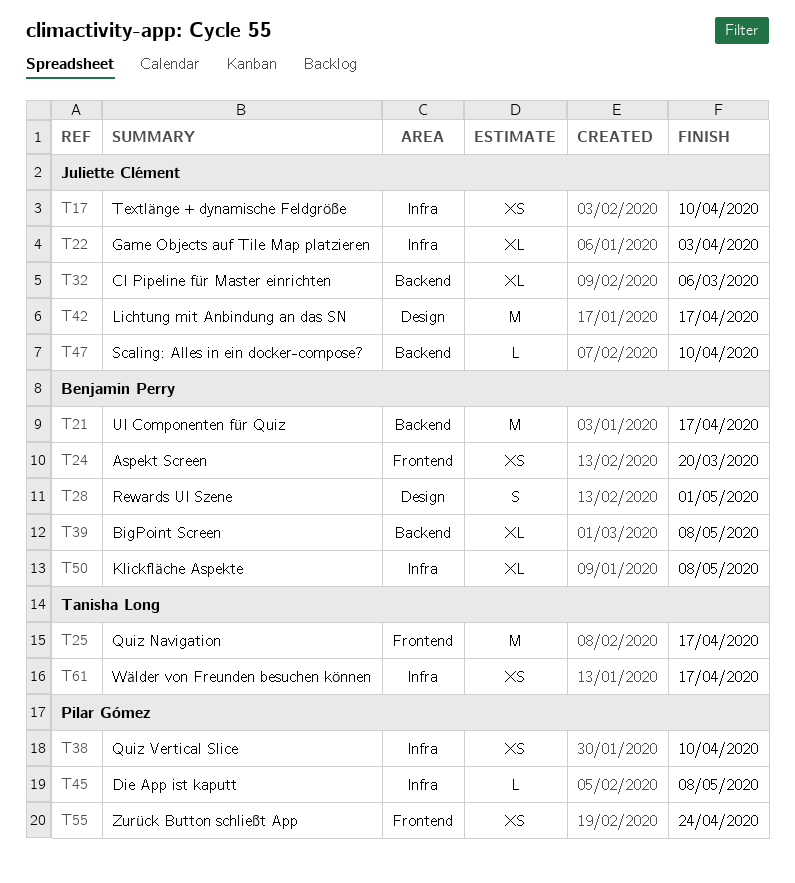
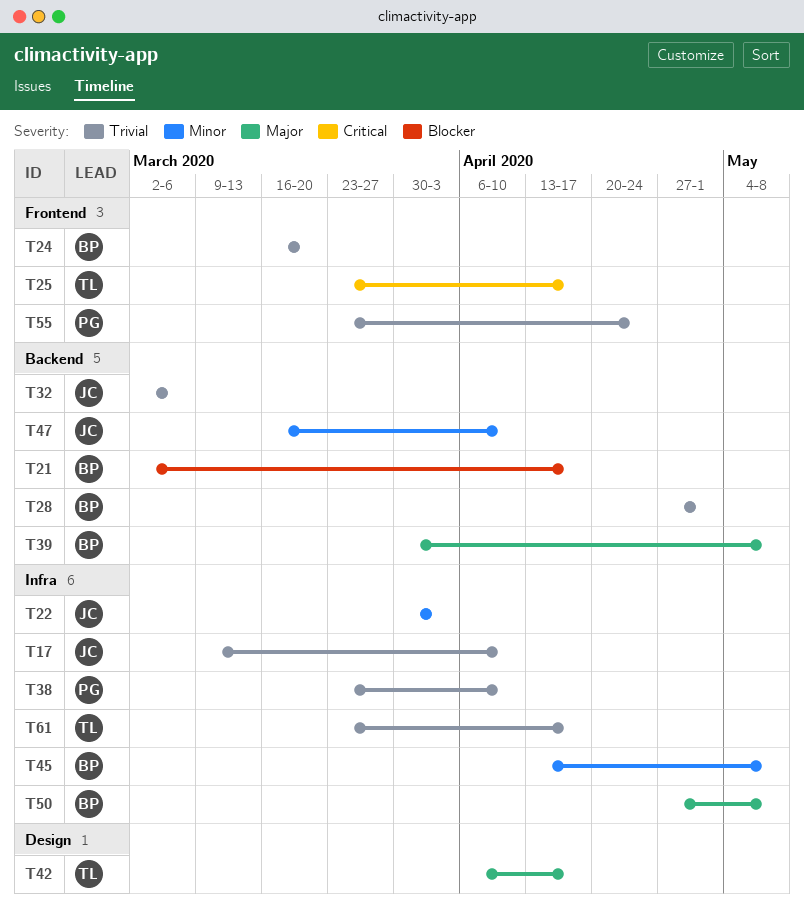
T28, label: Design -> Backend
T42, owner: Juliette Clément -> Tanisha Long
T45, owner: Pilar Gómez -> Benjamin Perry

